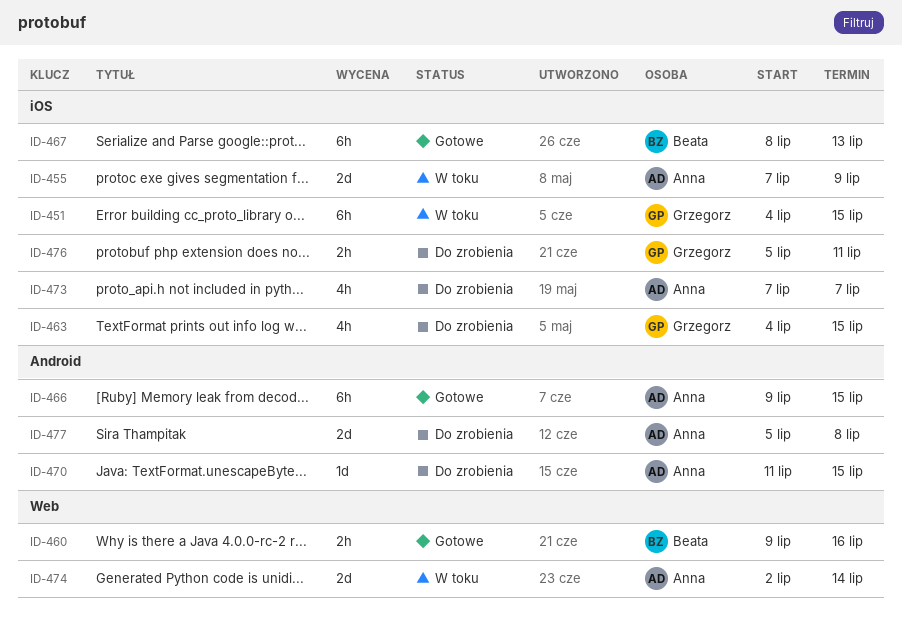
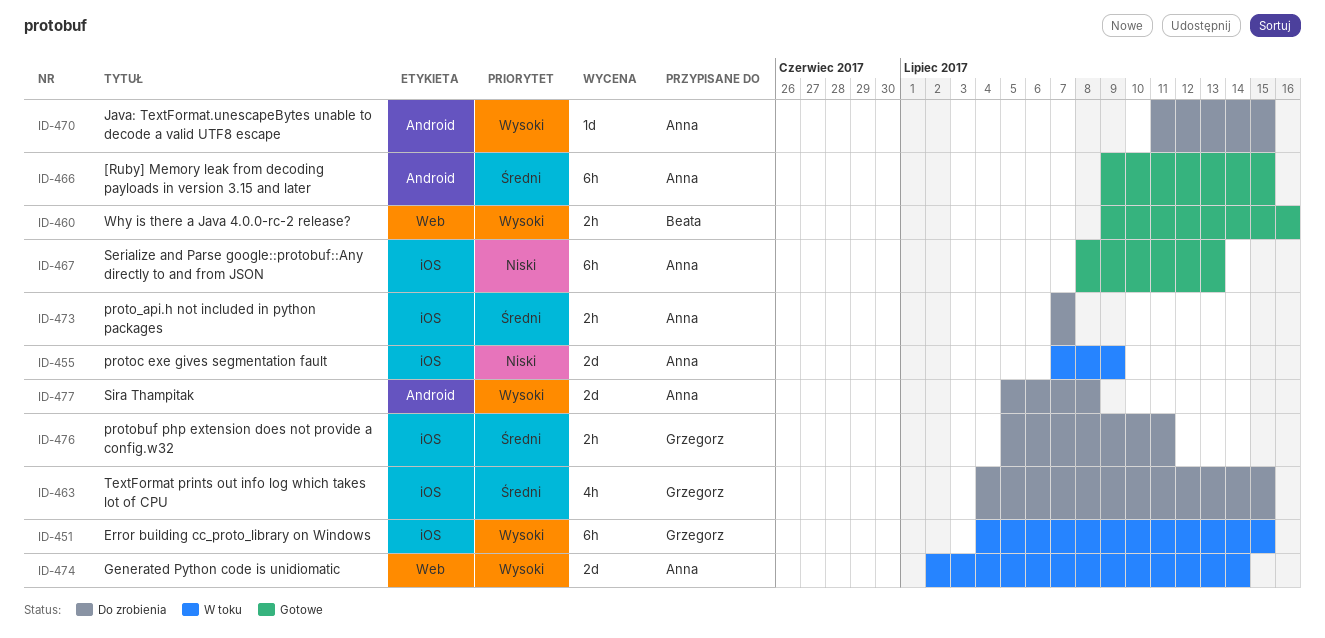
ID-467, owner: Beata -> Anna
ID-473, estimate: 4h -> 2h

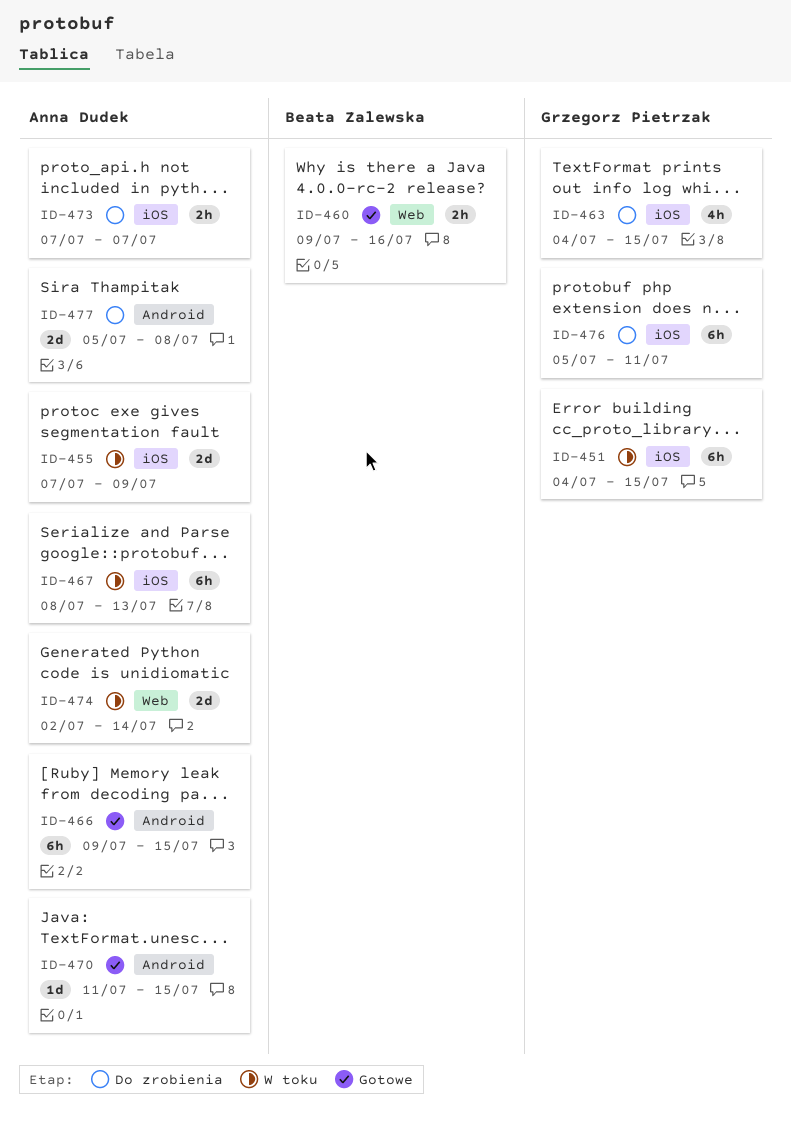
ID-467, status: Gotowe -> W toku
ID-470, status: Do zrobienia -> Gotowe
ID-476, estimate: 2h -> 6h

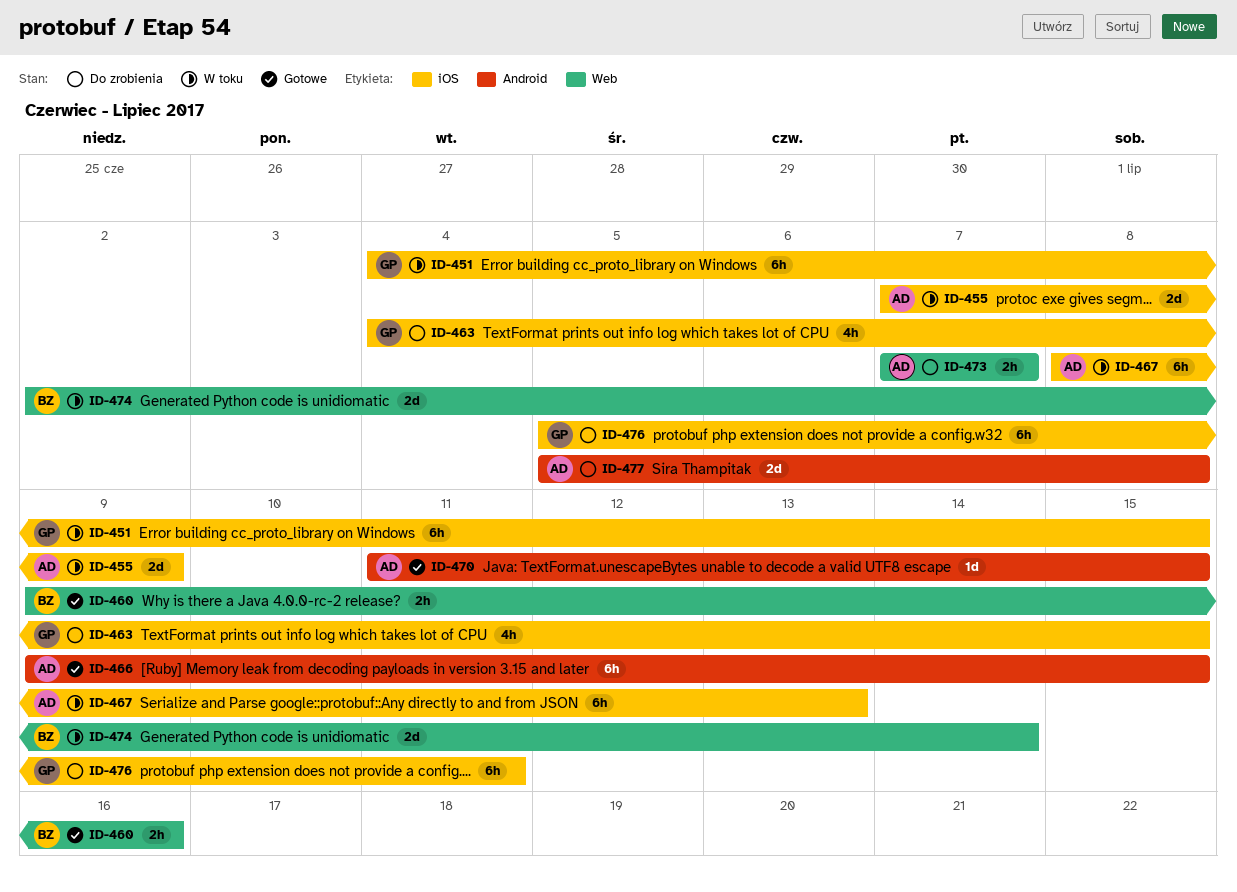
ID-473, label: iOS -> Web
ID-474, owner: Anna Dudek -> Beata Zalewska

